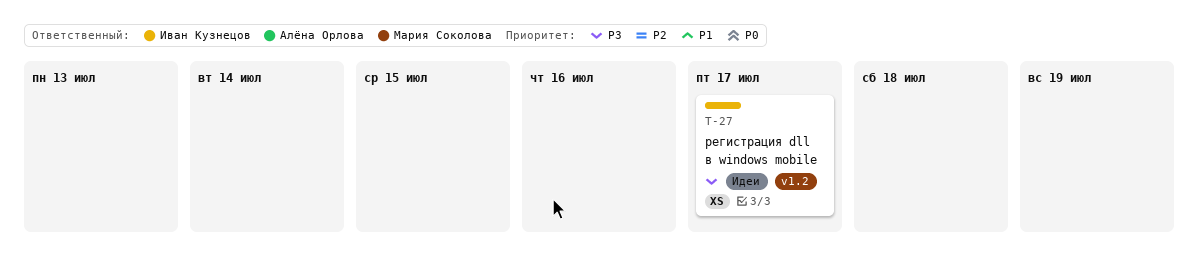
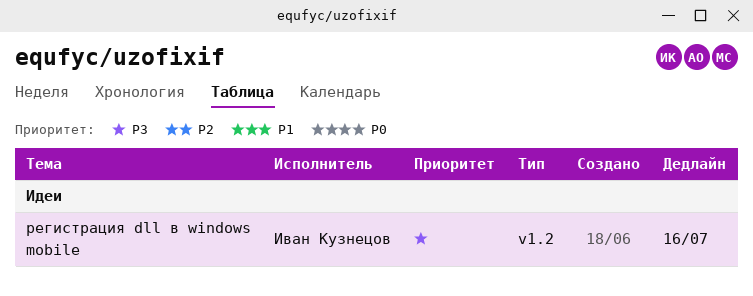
регистрация dll в windows mobile, due: Jul 17 -> Jul 16

